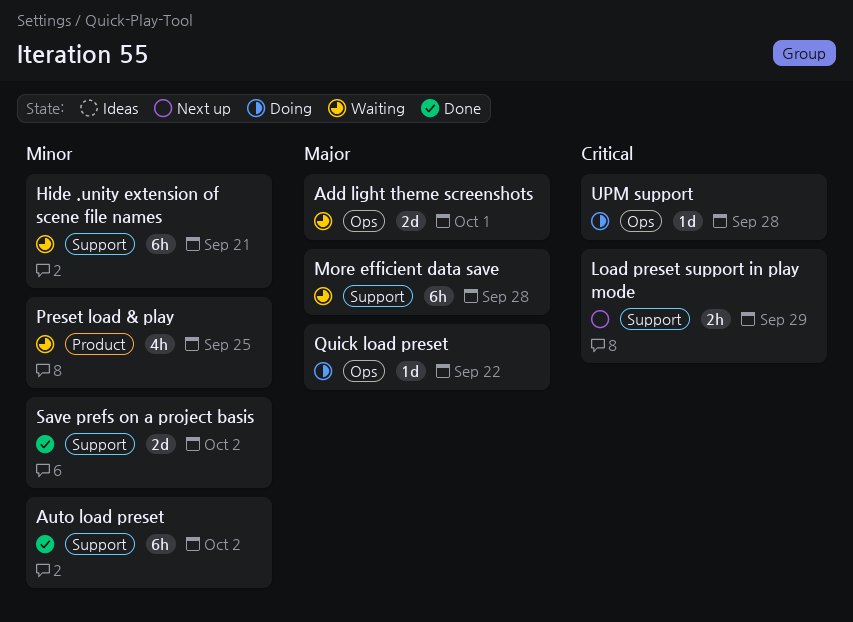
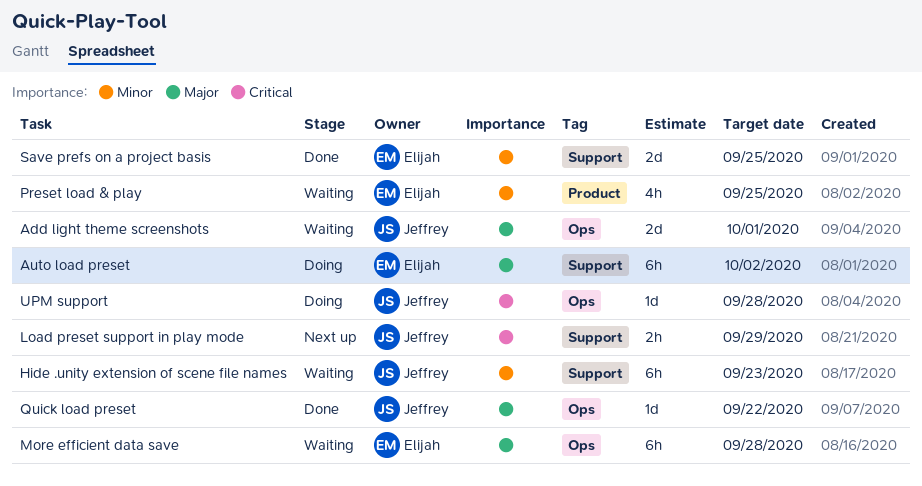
Auto load preset, status: Done -> Doing
Auto load preset, priority: Minor -> Major
Hide .unity extension of scene file names, due: Sep 21 -> Sep 23
More efficient data save, label: Support -> Ops
Quick load preset, status: Doing -> Done
Save prefs on a project basis, due: Oct 2 -> Sep 25

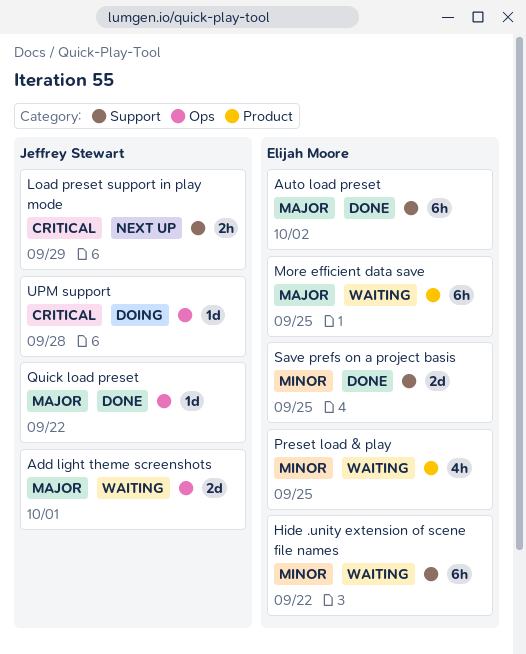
Auto load preset, status: Doing -> Done
Hide .unity extension of scene file names, owner: Jeffrey Stewart -> Elijah Moore
Hide .unity extension of scene file names, due: Sep 23 -> Sep 22
More efficient data save, label: Ops -> Product
More efficient data save, due: Sep 28 -> Sep 25

